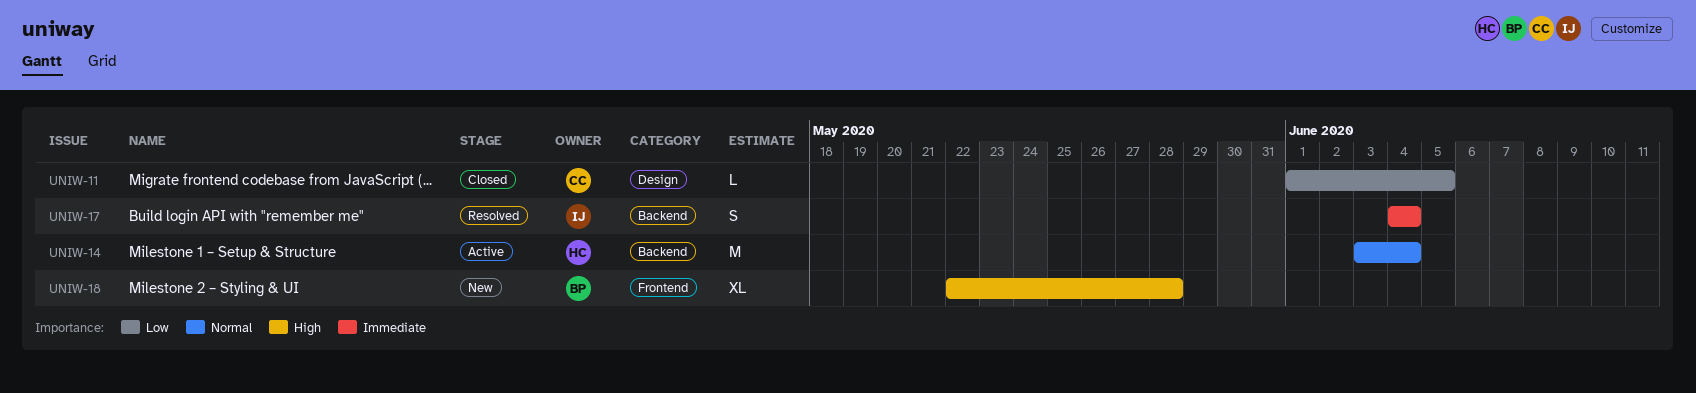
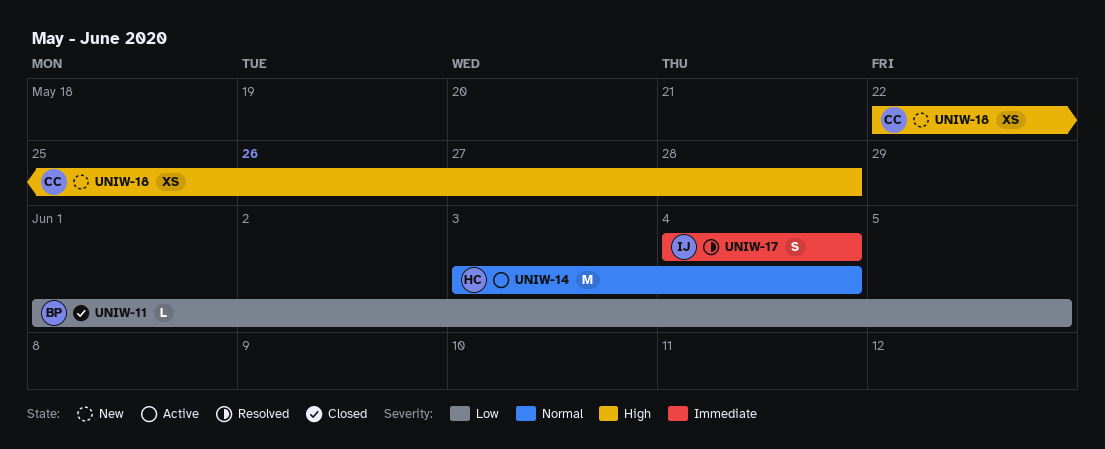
UNIW-11, owner: CC -> BP
UNIW-18, owner: BP -> CC
UNIW-18, estimate: XL -> XS

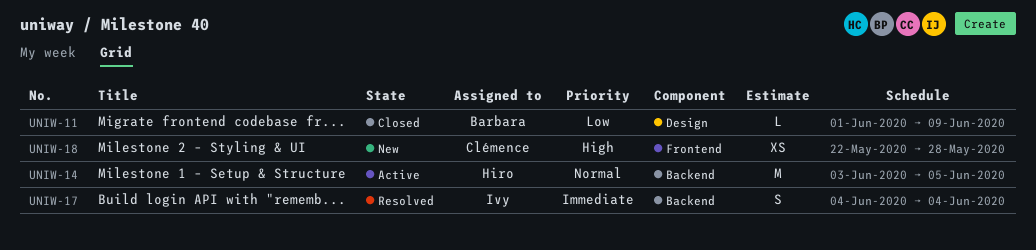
UNIW-11, due: Jun 5 -> Jun 9
UNIW-14, due: Jun 4 -> Jun 5

